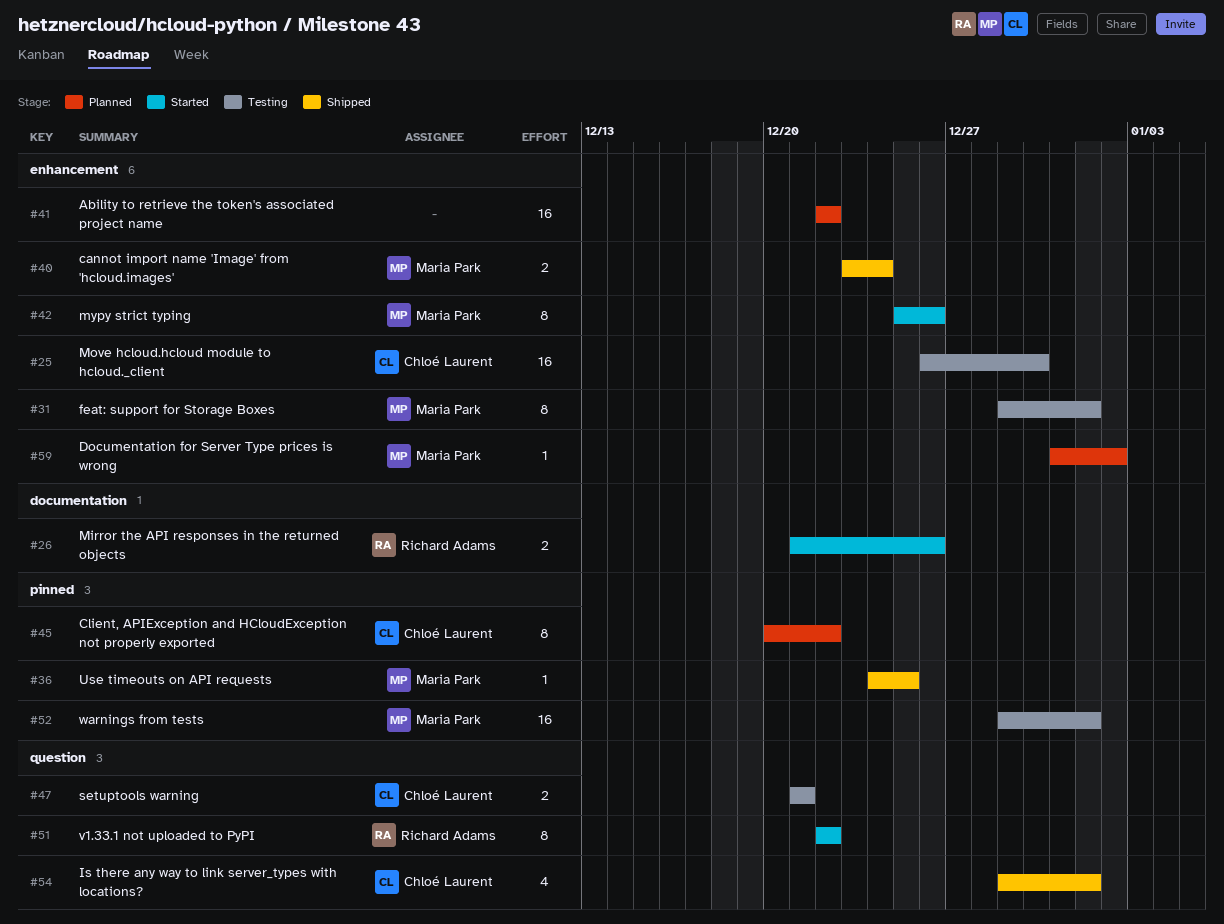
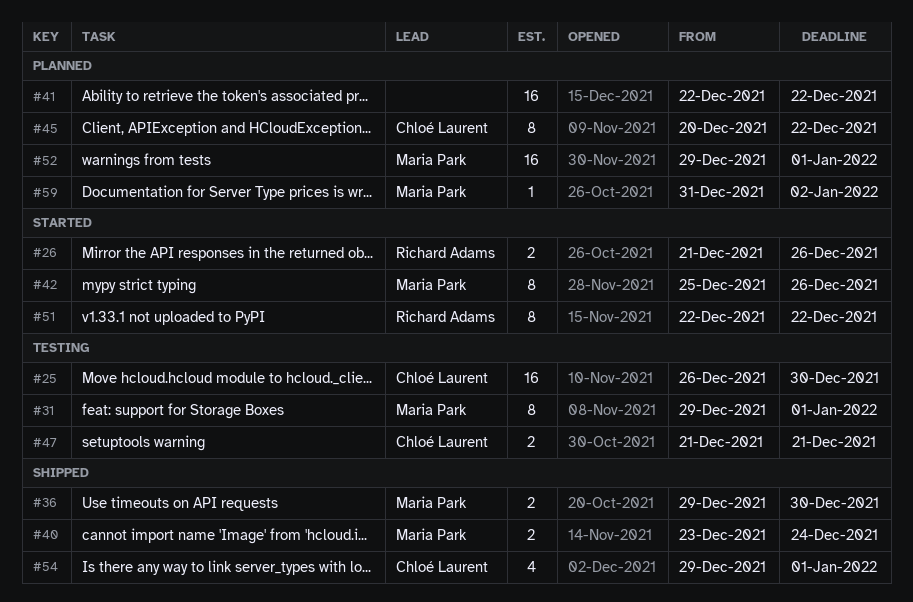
#36, estimate: 1 -> 2
#36, start: Dec 24 -> Dec 29
#36, due: Dec 25 -> Dec 30
#52, status: Testing -> Planned

